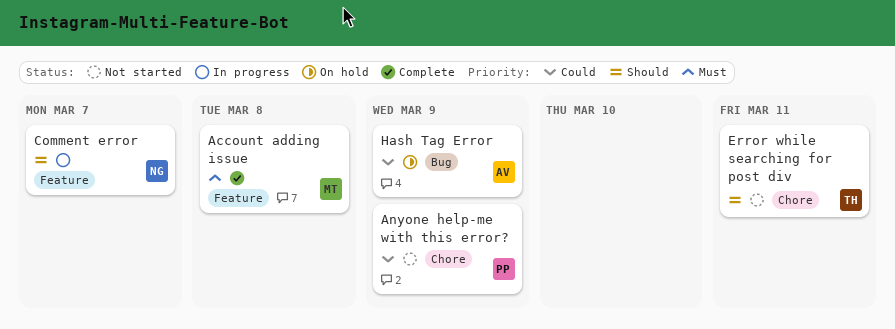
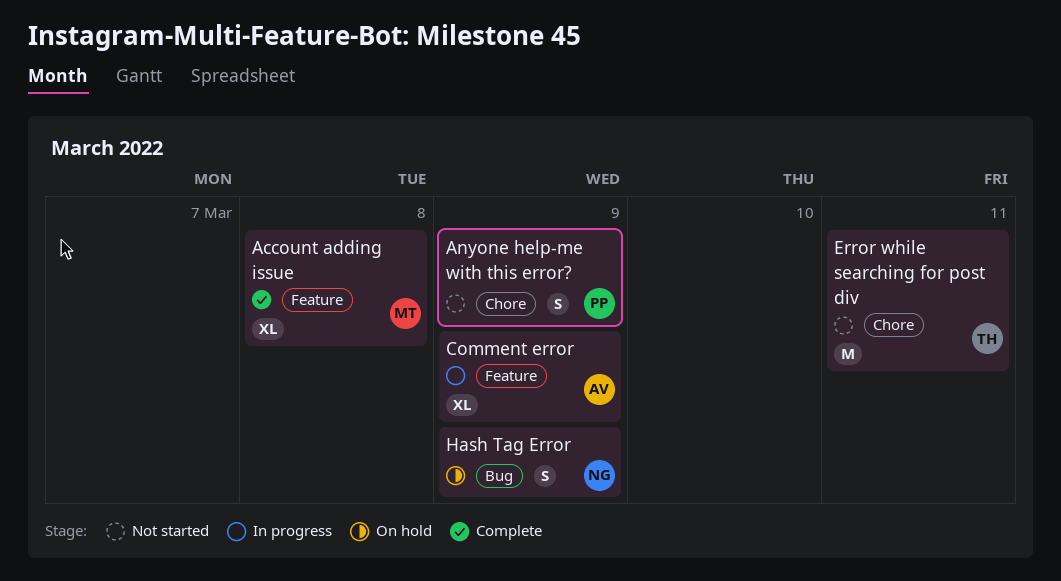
Comment error, owner: NG -> AV
Comment error, due: Mar 7 -> Mar 9
Hash Tag Error, owner: AV -> NG

